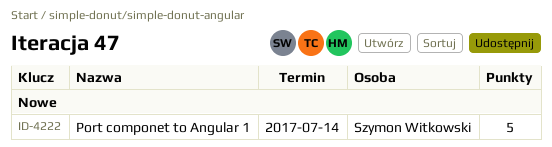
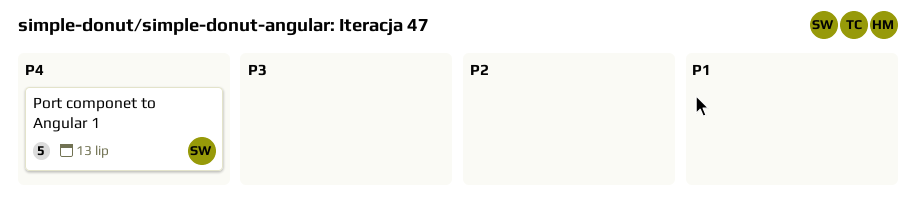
Port componet to Angular 1, due: Jul 14 -> Jul 13

